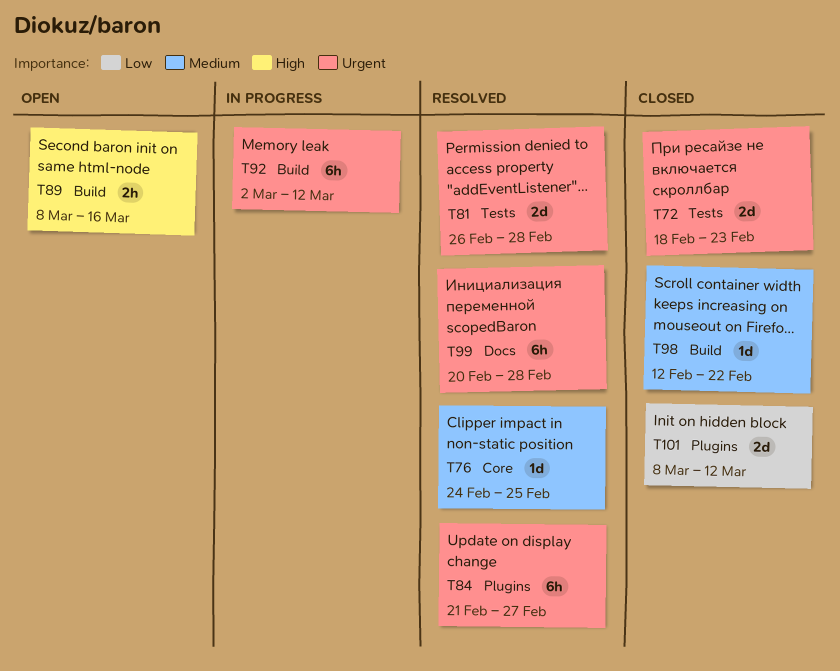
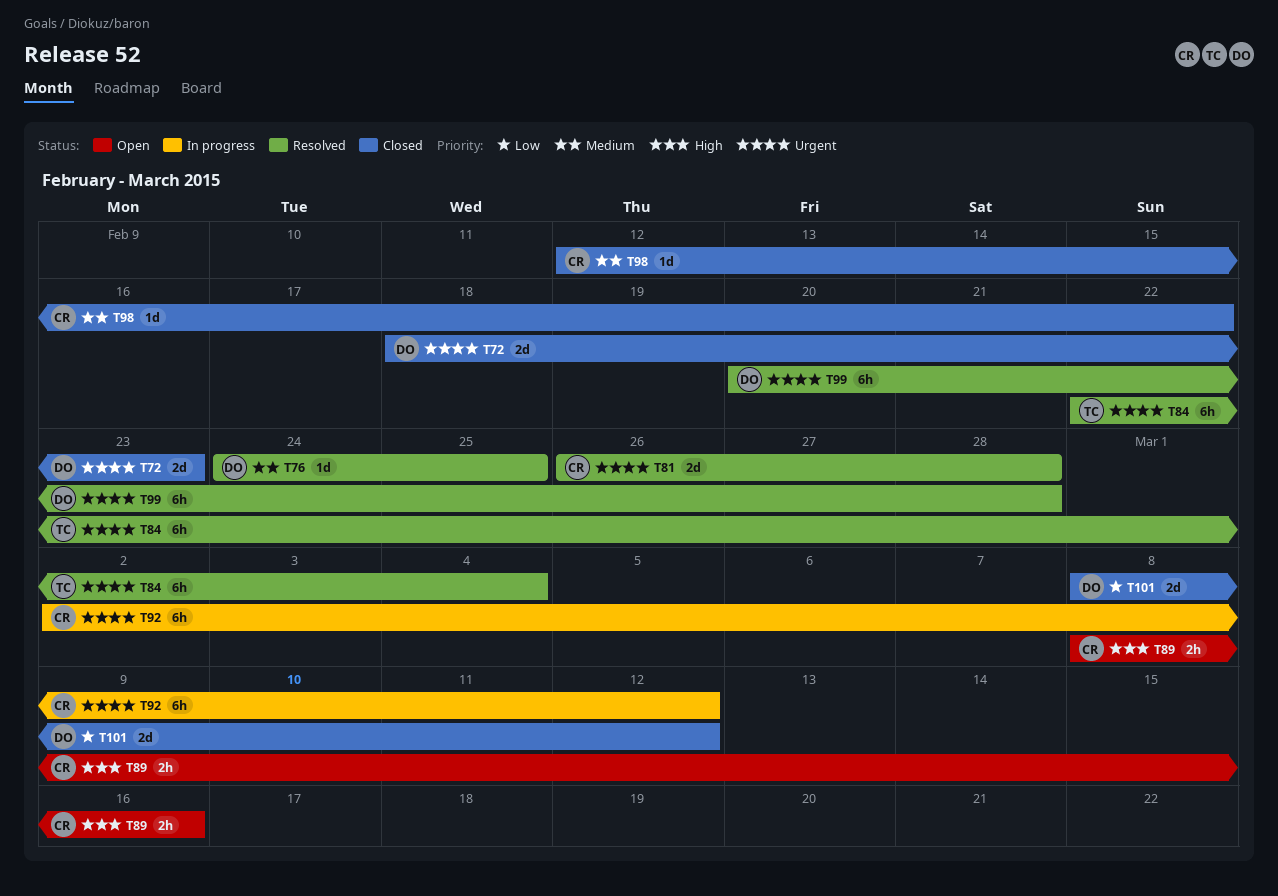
T84, start: Feb 21 -> Feb 22
T84, due: Feb 27 -> Mar 4

